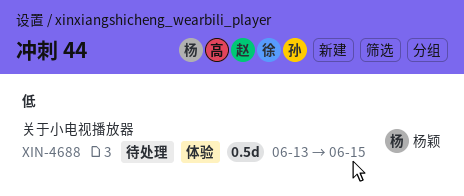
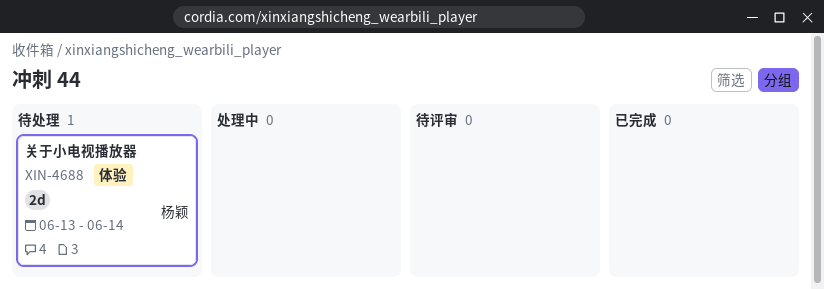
XIN-4688, estimate: 0.5d -> 2d
XIN-4688, due: Jun 15 -> Jun 14

